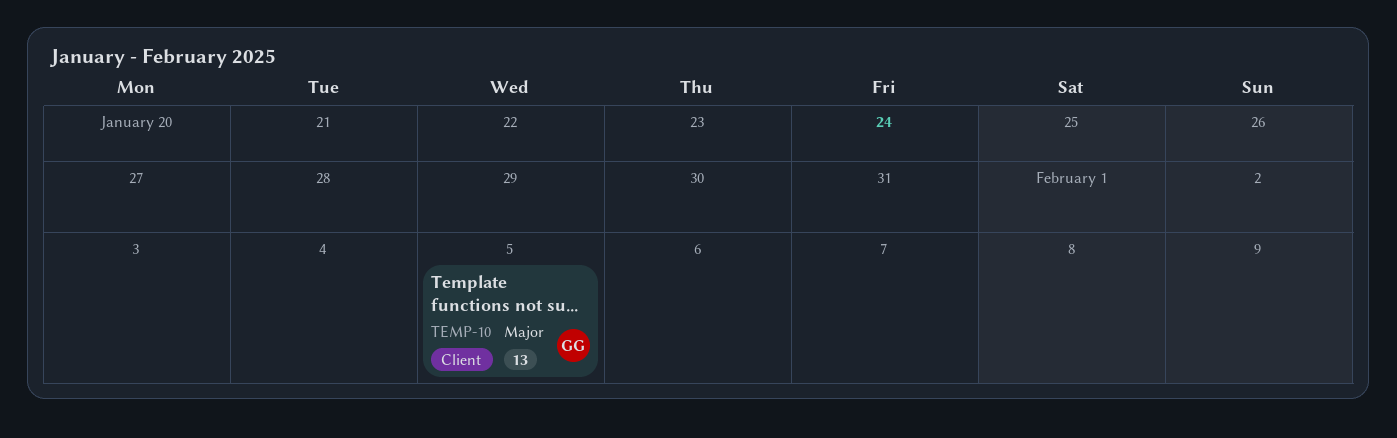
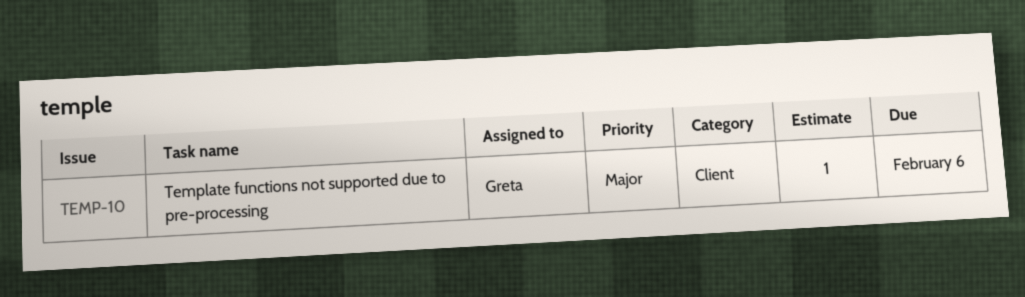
TEMP-10, estimate: 13 -> 1
TEMP-10, due: Feb 5 -> Feb 6

